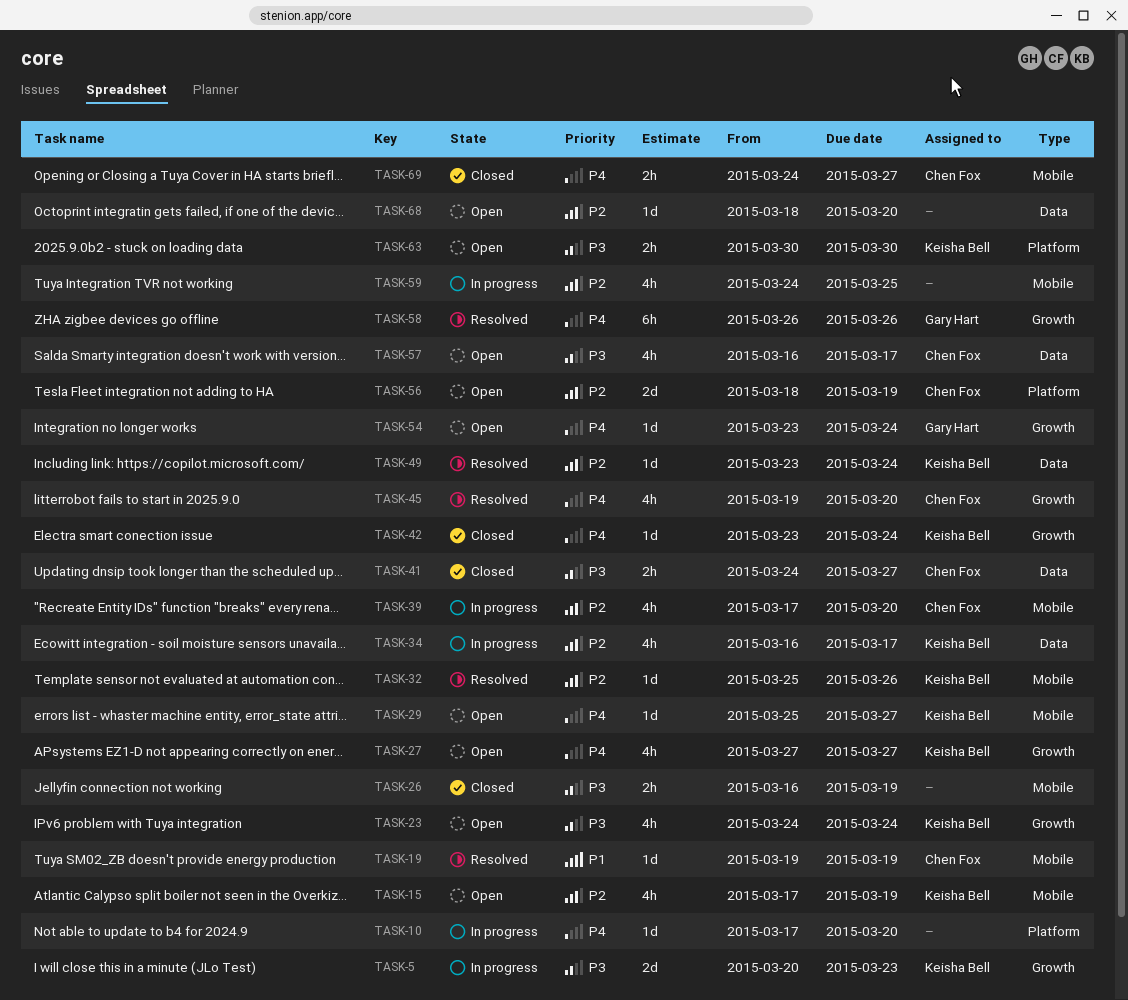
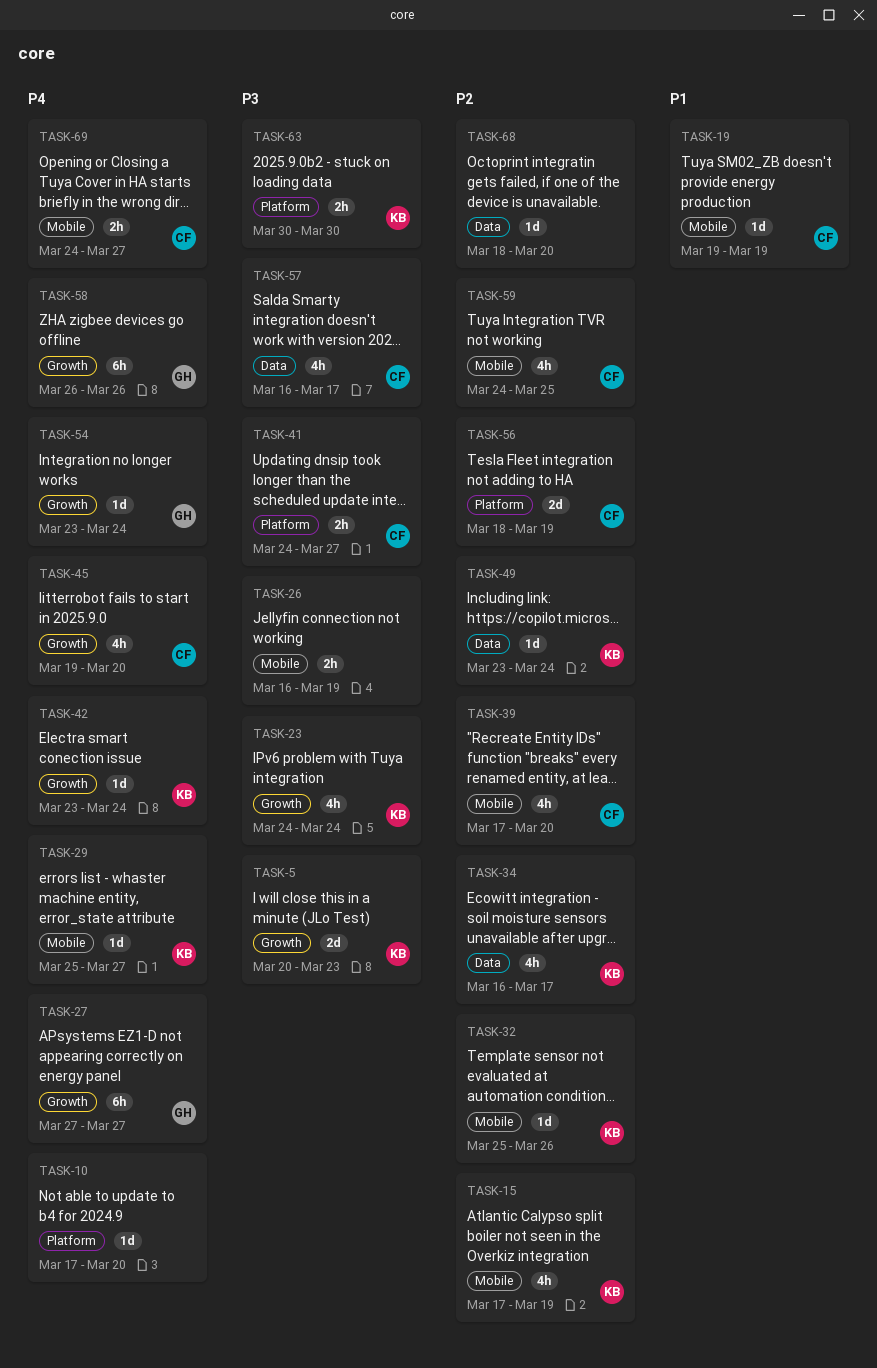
TASK-27, owner: Keisha Bell -> Gary Hart
TASK-27, estimate: 4h -> 6h
TASK-41, label: Data -> Platform
TASK-59, owner: none -> Chen Fox

